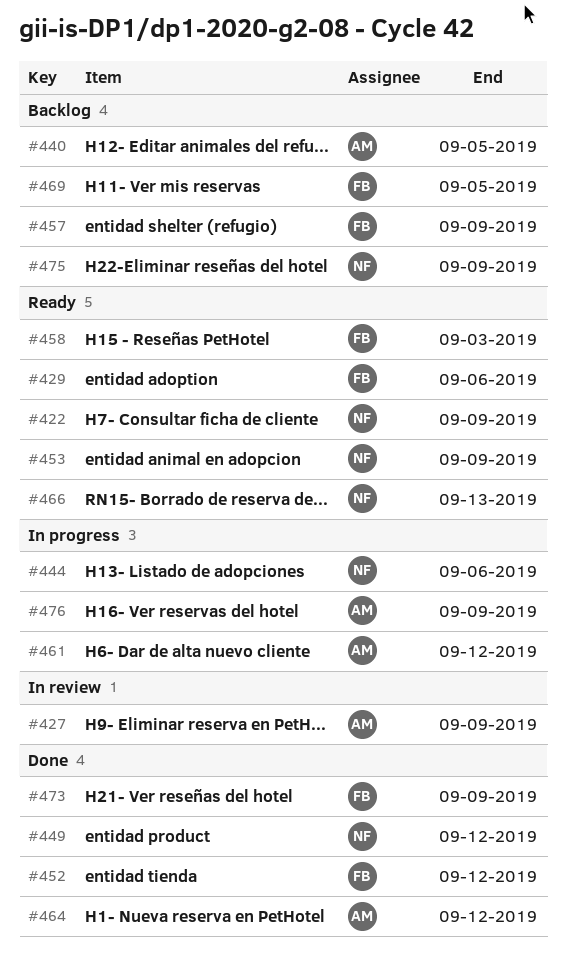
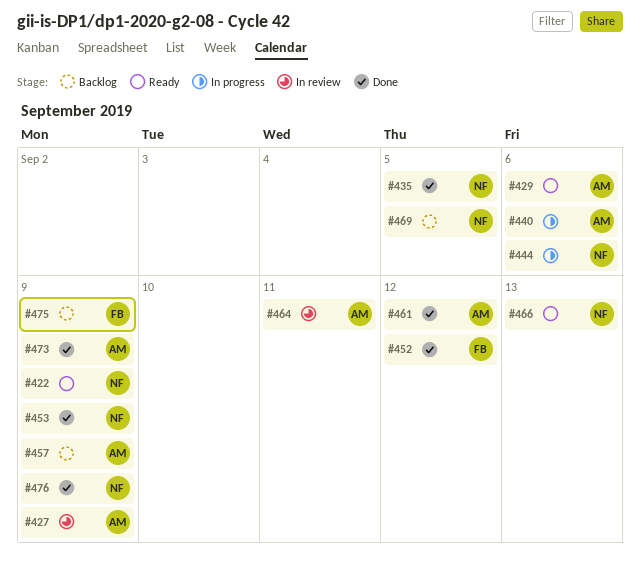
#429, owner: FB -> AM
#435: none -> present
#440, status: Backlog -> In progress
#440, due: Sep 5 -> Sep 6
#449: present -> none
#453, status: Ready -> Done
#457, owner: FB -> AM
#458: present -> none
#461, status: In progress -> Done
#464, status: Done -> In review
#464, due: Sep 12 -> Sep 11
#469, owner: FB -> NF
#473, owner: FB -> AM
#475, owner: NF -> FB
#476, status: In progress -> Done
#476, owner: AM -> NF

